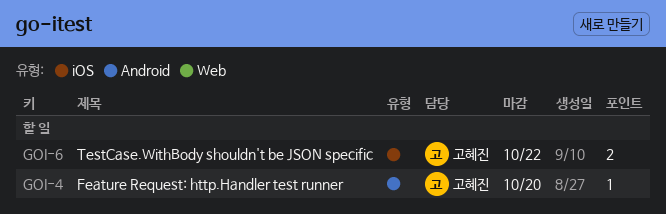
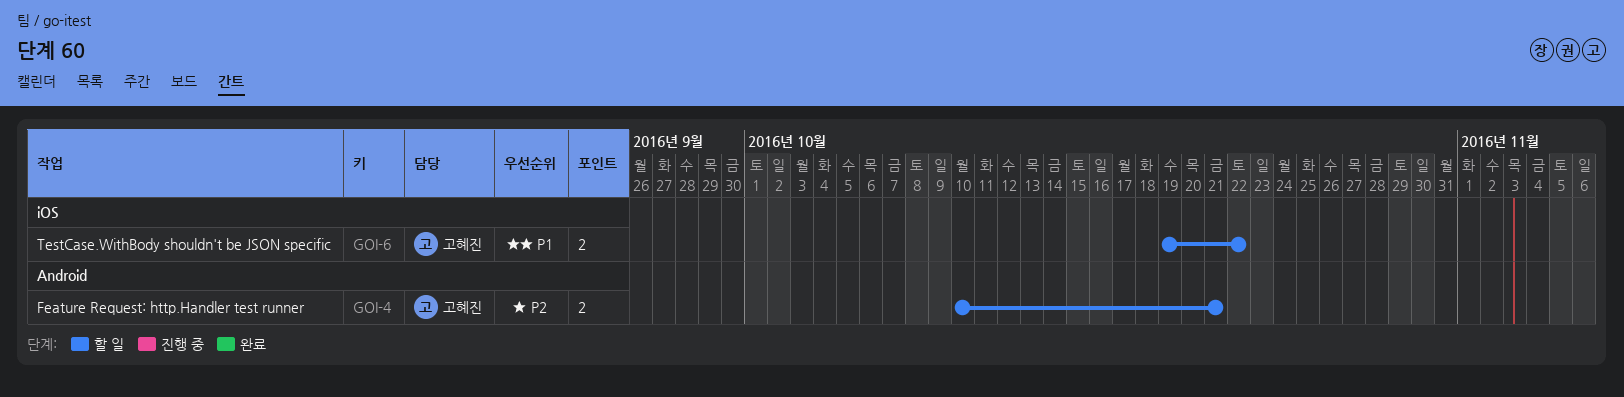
GOI-4, estimate: 1 -> 2
GOI-4, due: Oct 20 -> Oct 21

